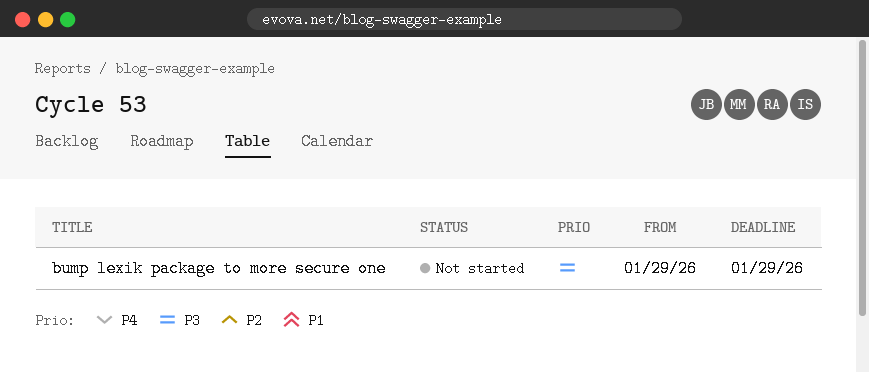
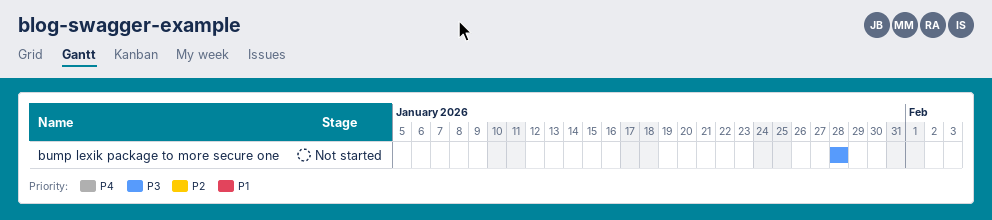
bump lexik package to more secure one, start: Jan 29 -> Jan 28
bump lexik package to more secure one, due: Jan 29 -> Jan 28

